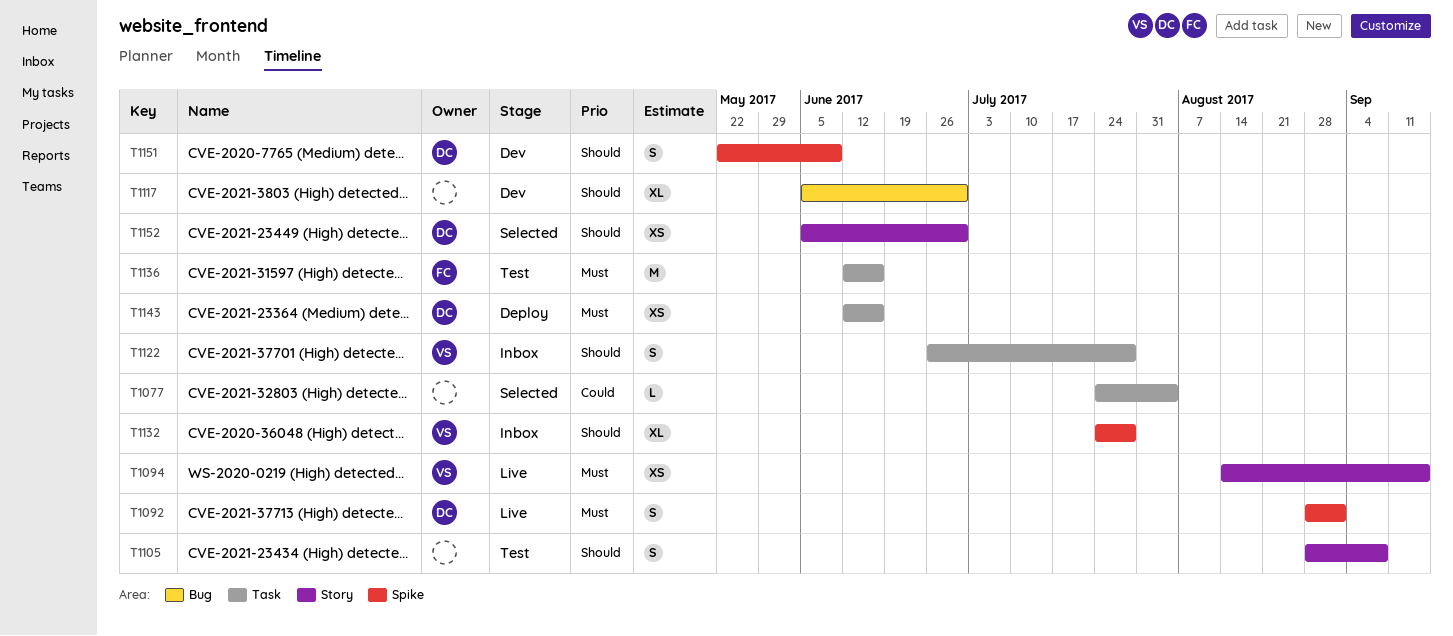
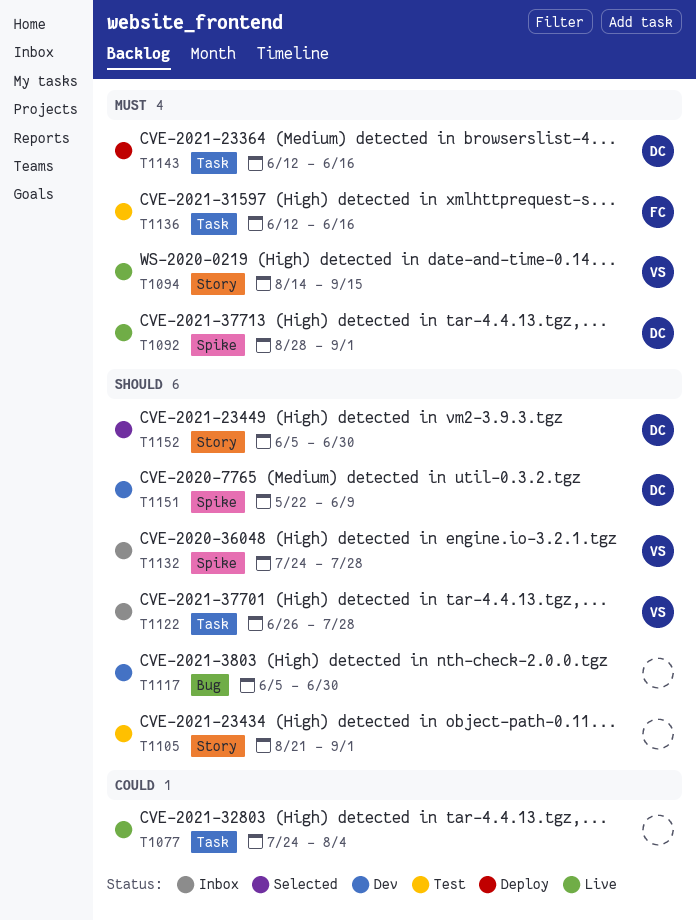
T1077, status: Selected -> Live
T1105, start: Aug 28 -> Aug 21
T1105, due: Sep 8 -> Sep 1

